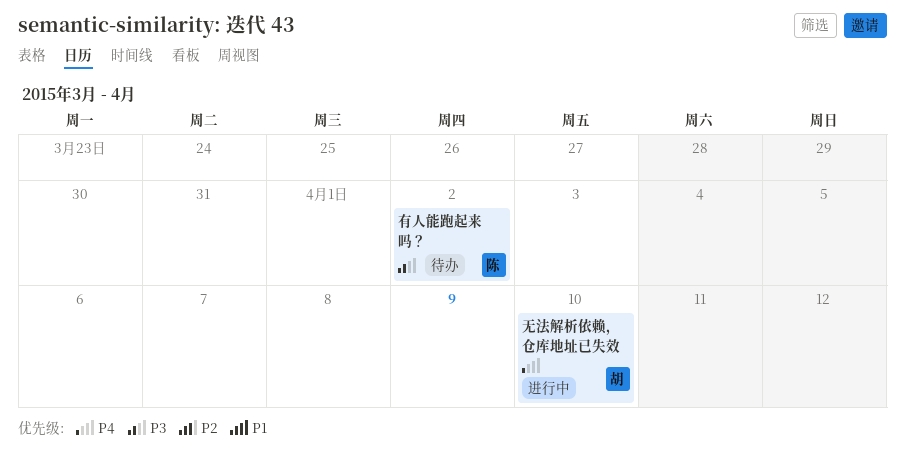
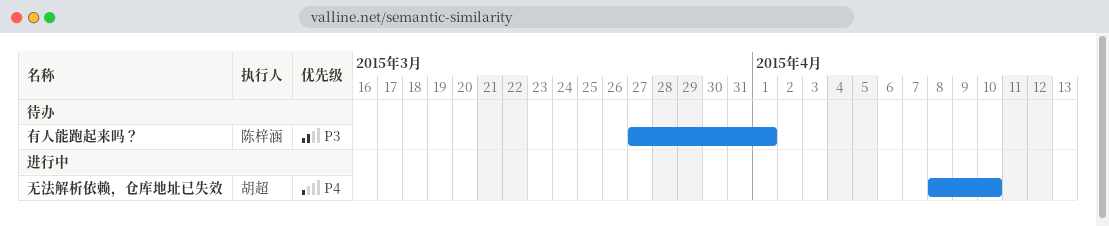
有人能跑起来吗？, due: Apr 2 -> Apr 1

